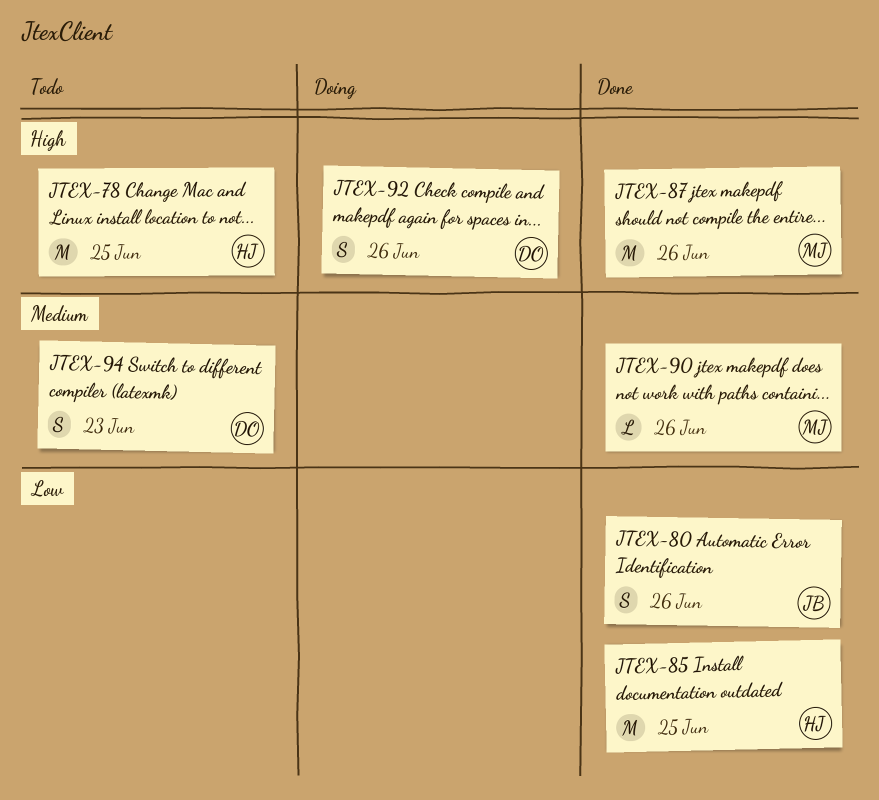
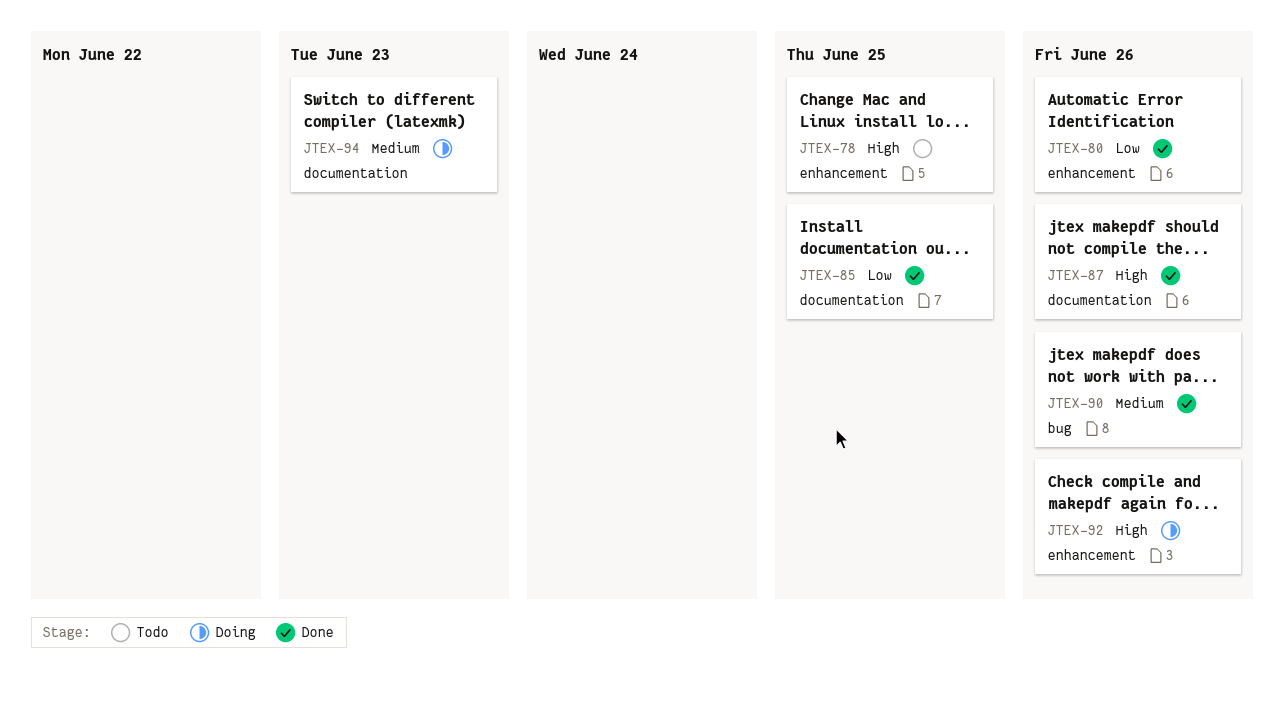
JTEX-94, status: Todo -> Doing

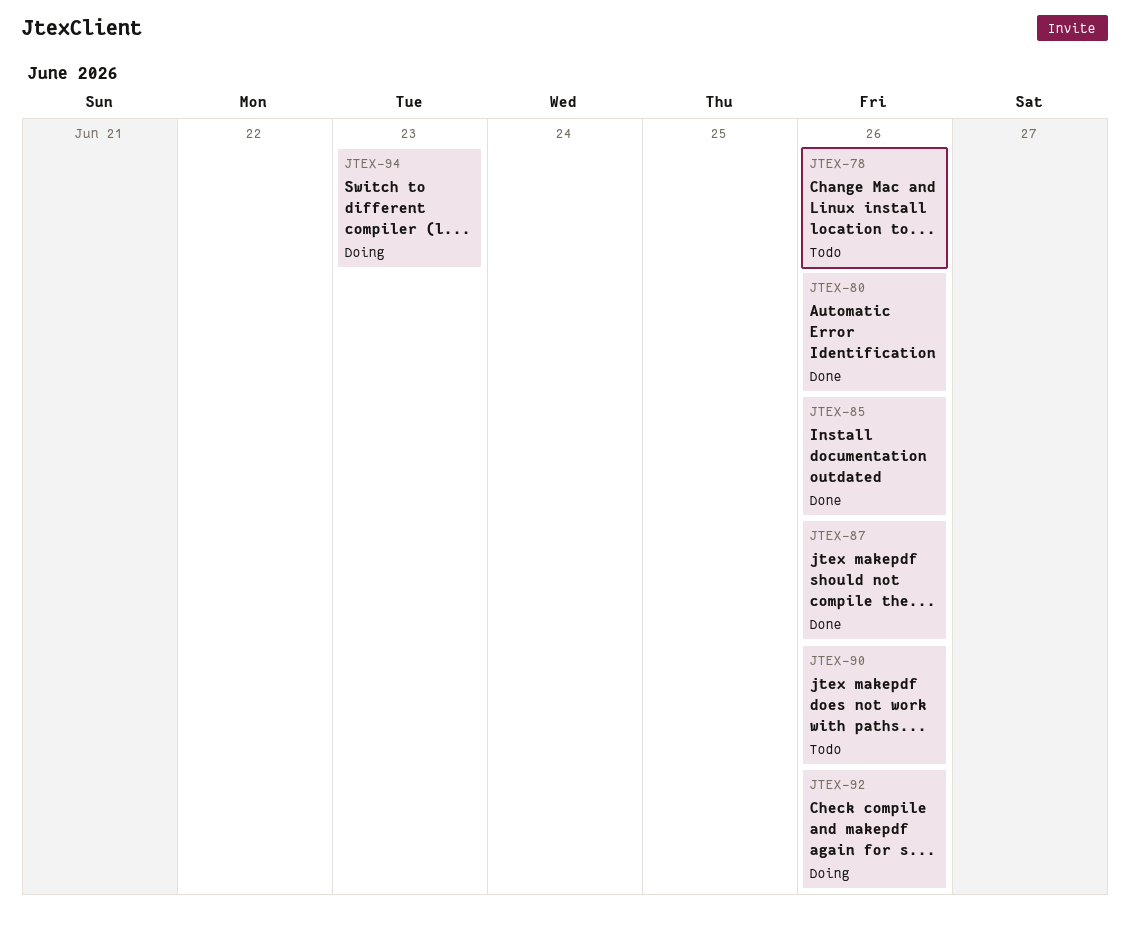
JTEX-78, due: Jun 25 -> Jun 26
JTEX-85, due: Jun 25 -> Jun 26
JTEX-90, status: Done -> Todo

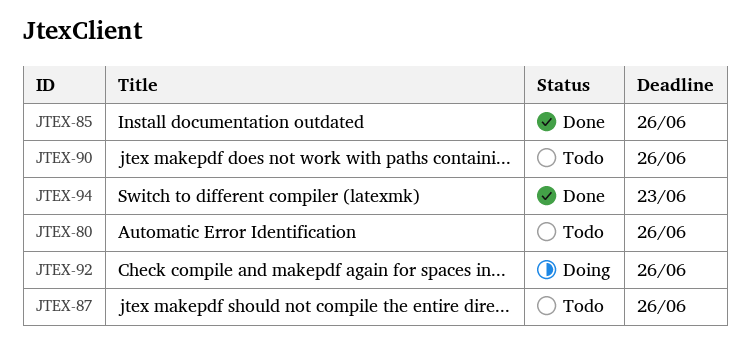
JTEX-78: present -> none
JTEX-80, status: Done -> Todo
JTEX-87, status: Done -> Todo
JTEX-94, status: Doing -> Done

